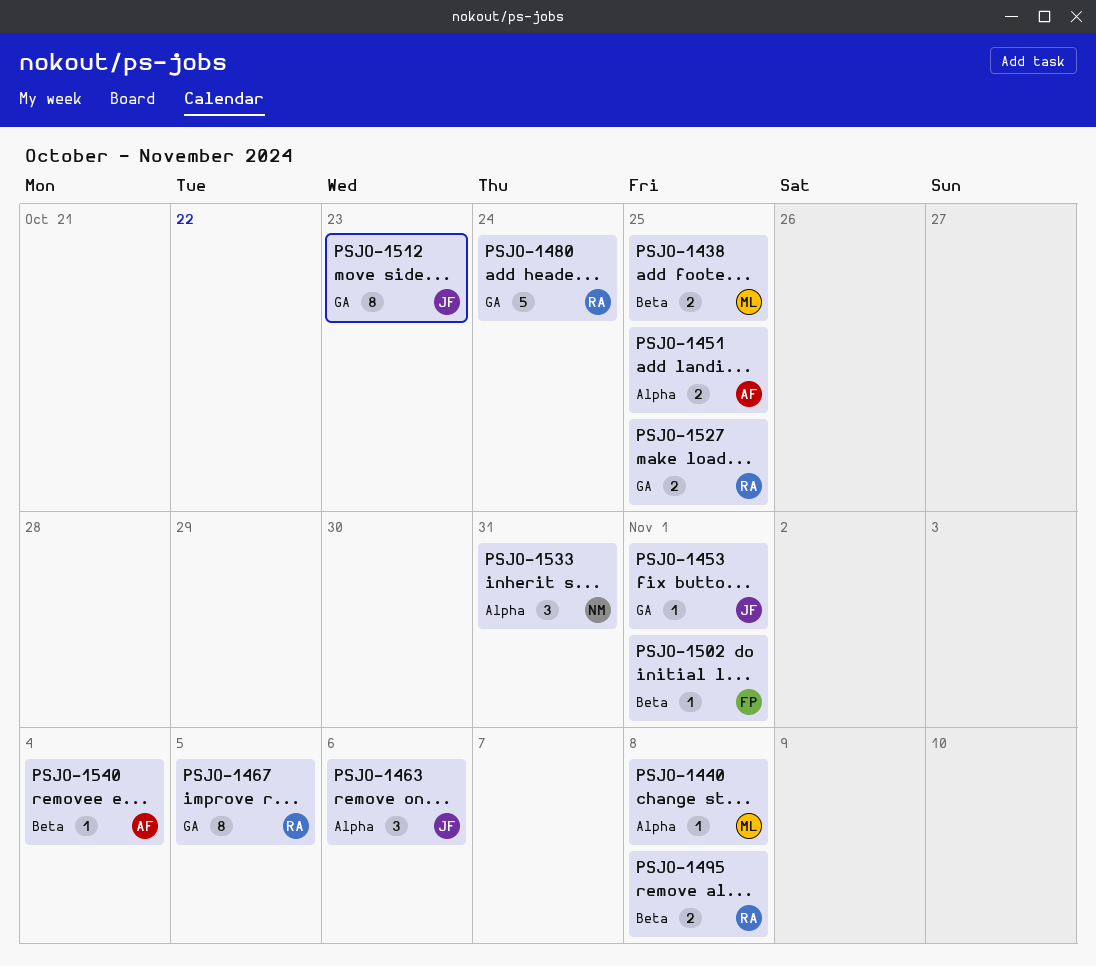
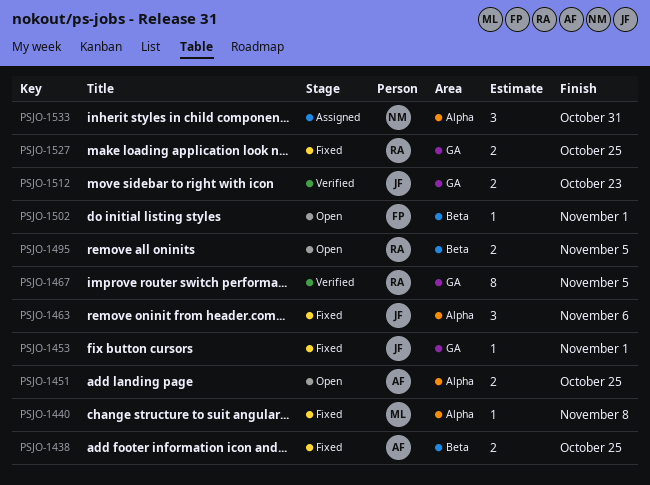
PSJO-1438, owner: ML -> AF
PSJO-1480: present -> none
PSJO-1495, due: Nov 8 -> Nov 5
PSJO-1512, estimate: 8 -> 2
PSJO-1540: present -> none

